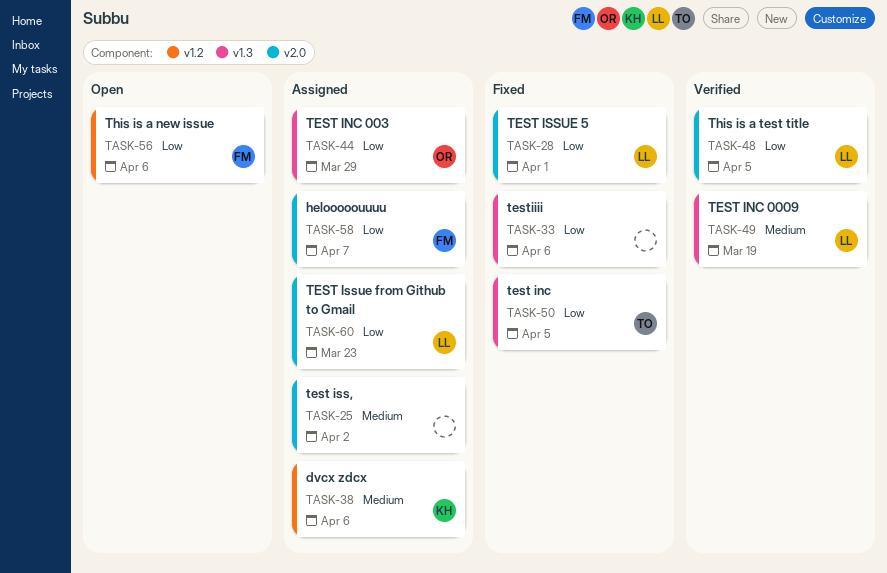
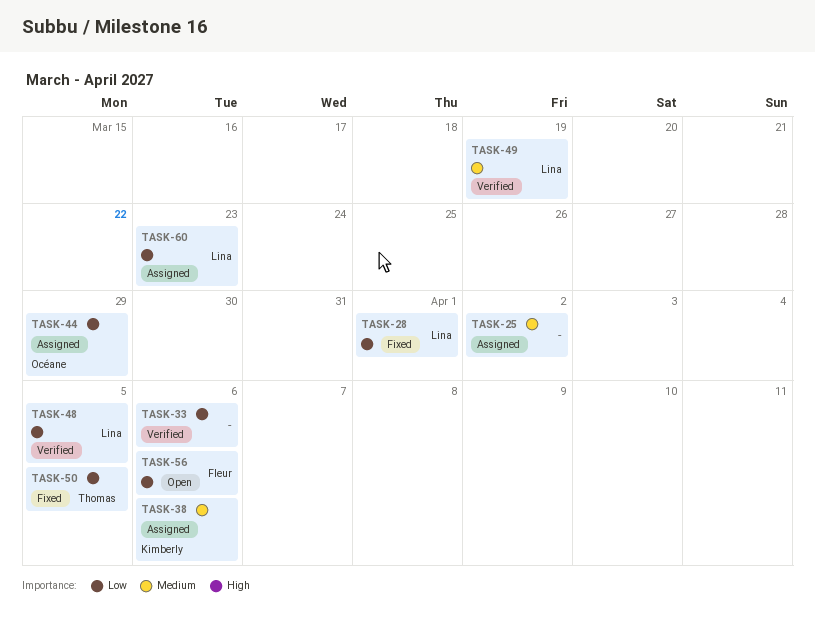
TASK-33, status: Fixed -> Verified
TASK-58: present -> none

